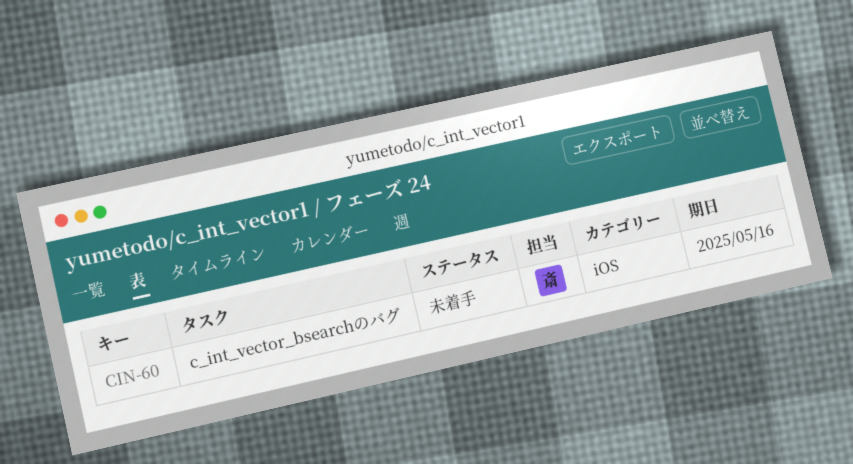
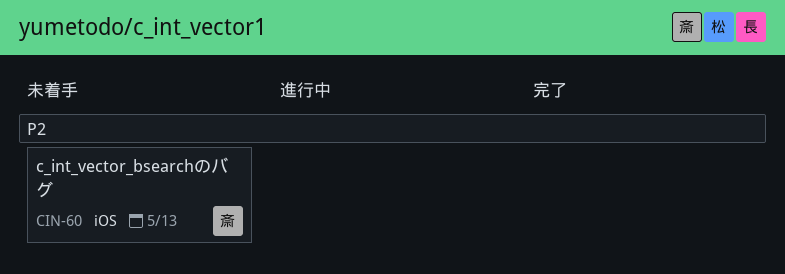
CIN-60, due: May 16 -> May 13

